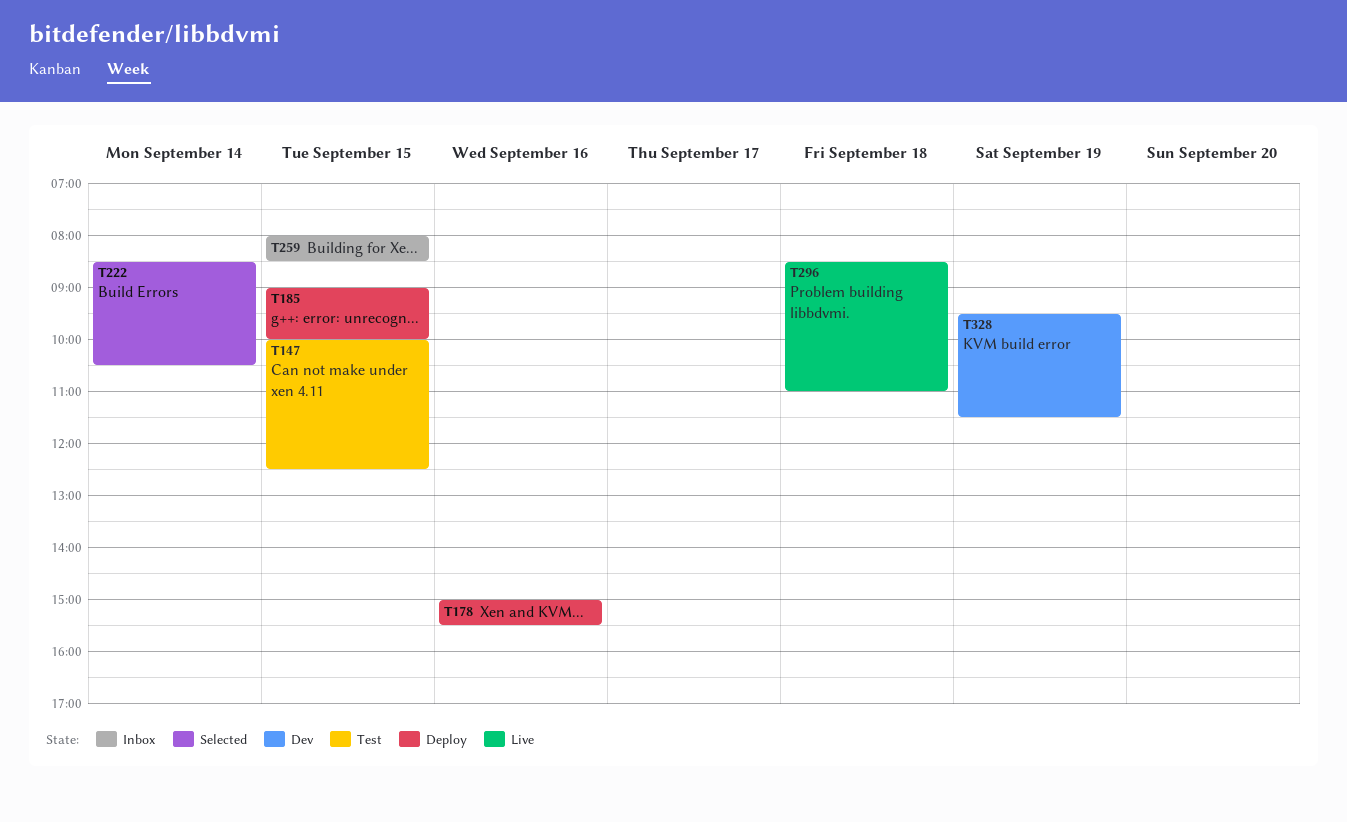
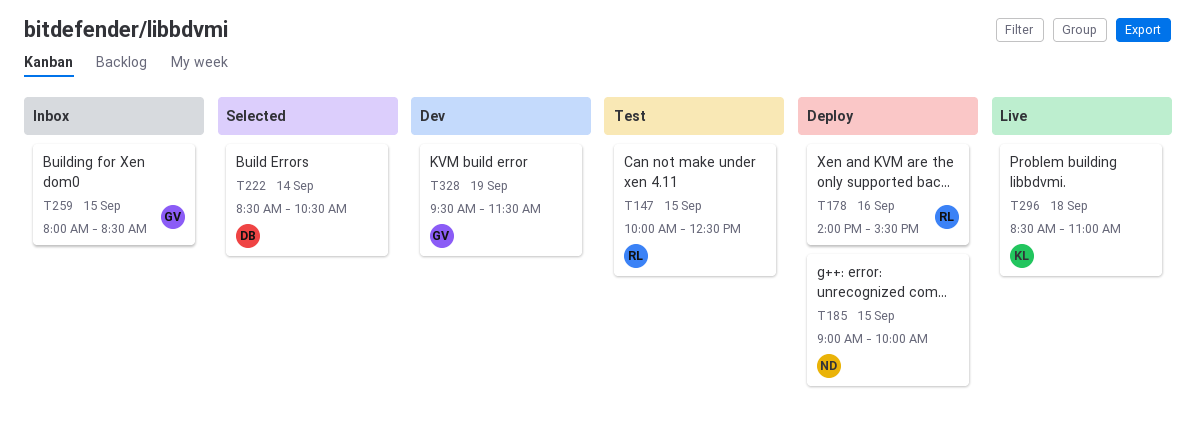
T178, begins: 15:00 -> 14:00

